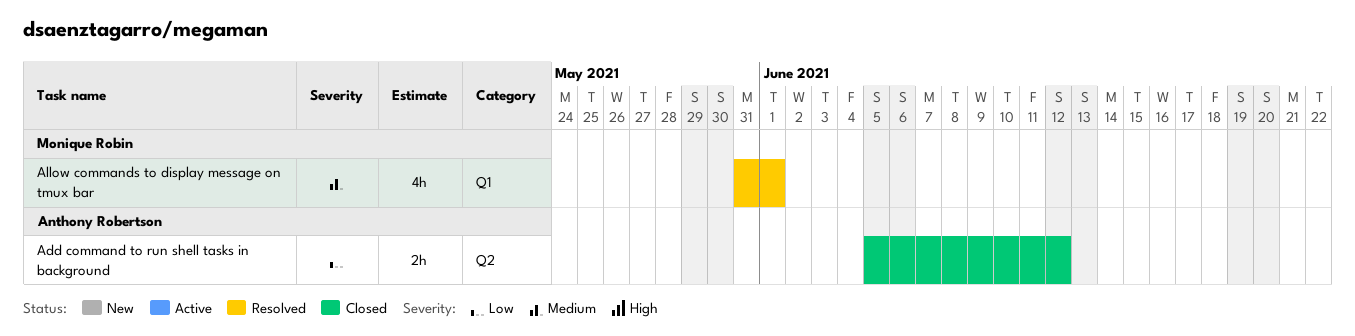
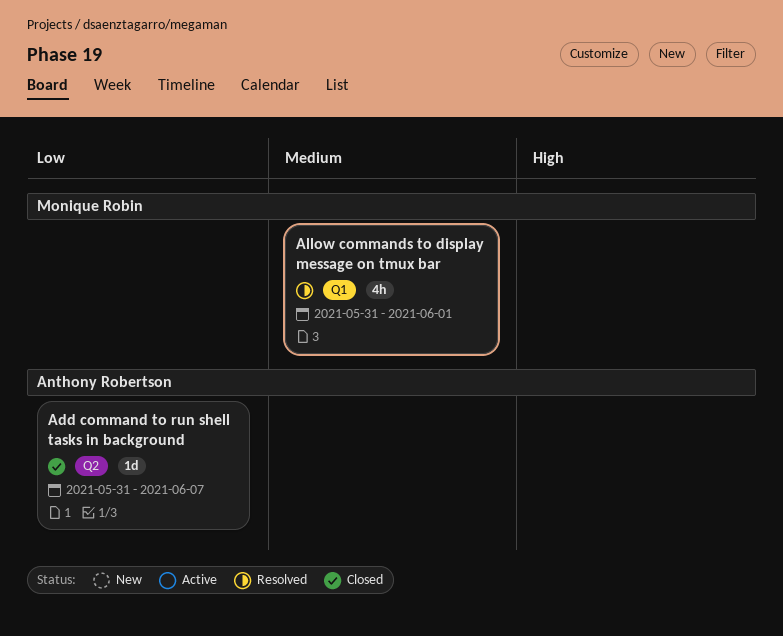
Add command to run shell tasks in background, estimate: 2h -> 1d
Add command to run shell tasks in background, start: Jun 5 -> May 31
Add command to run shell tasks in background, due: Jun 12 -> Jun 7

